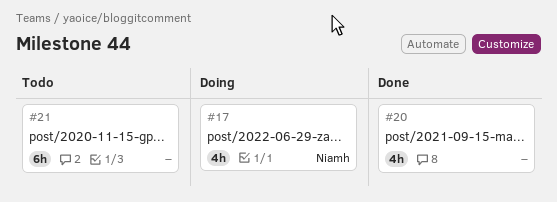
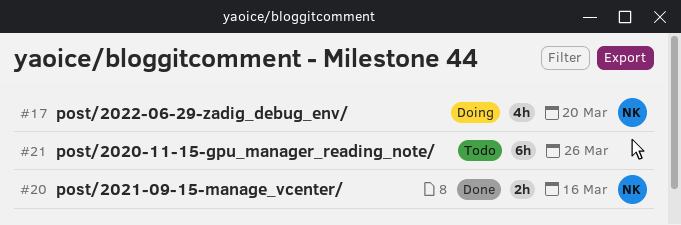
#20, owner: none -> Niamh
#20, estimate: 4h -> 2h

